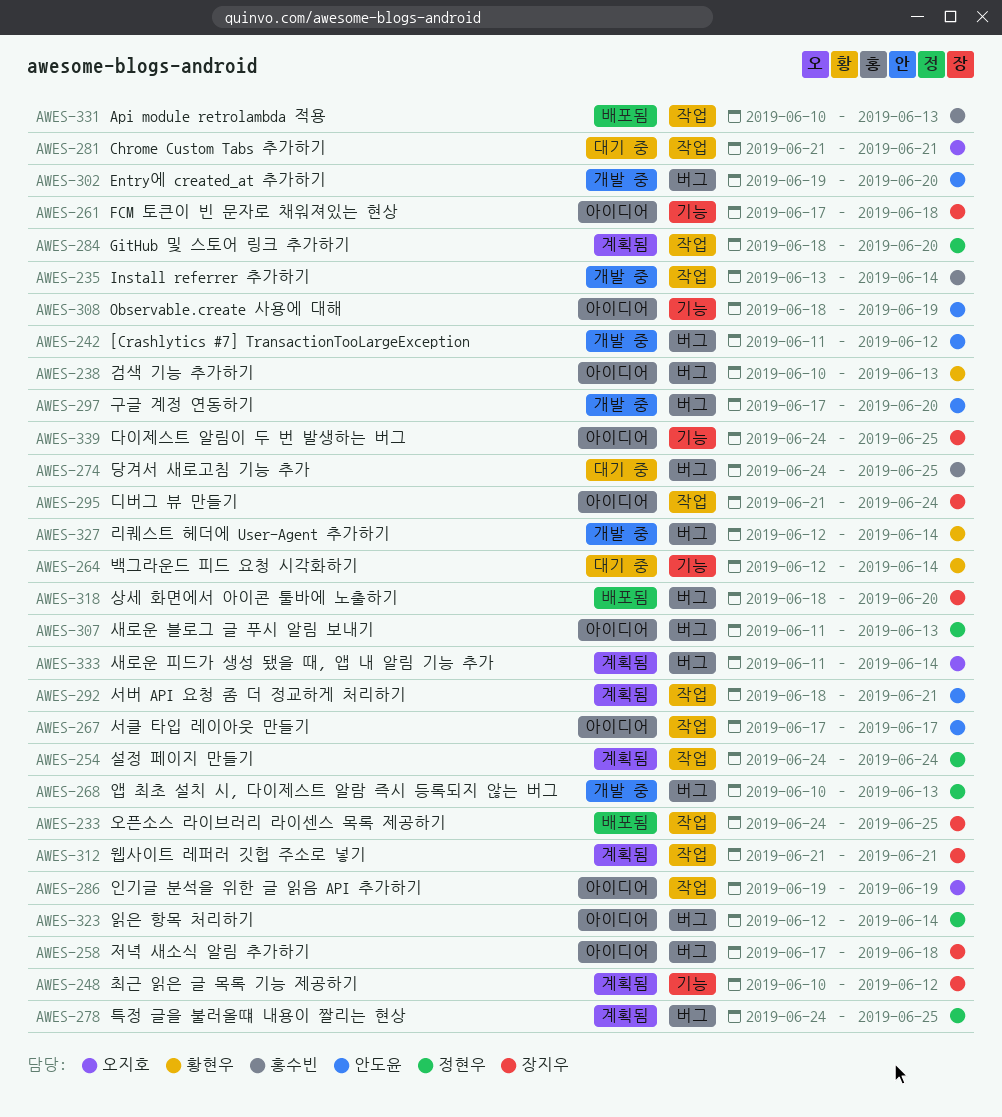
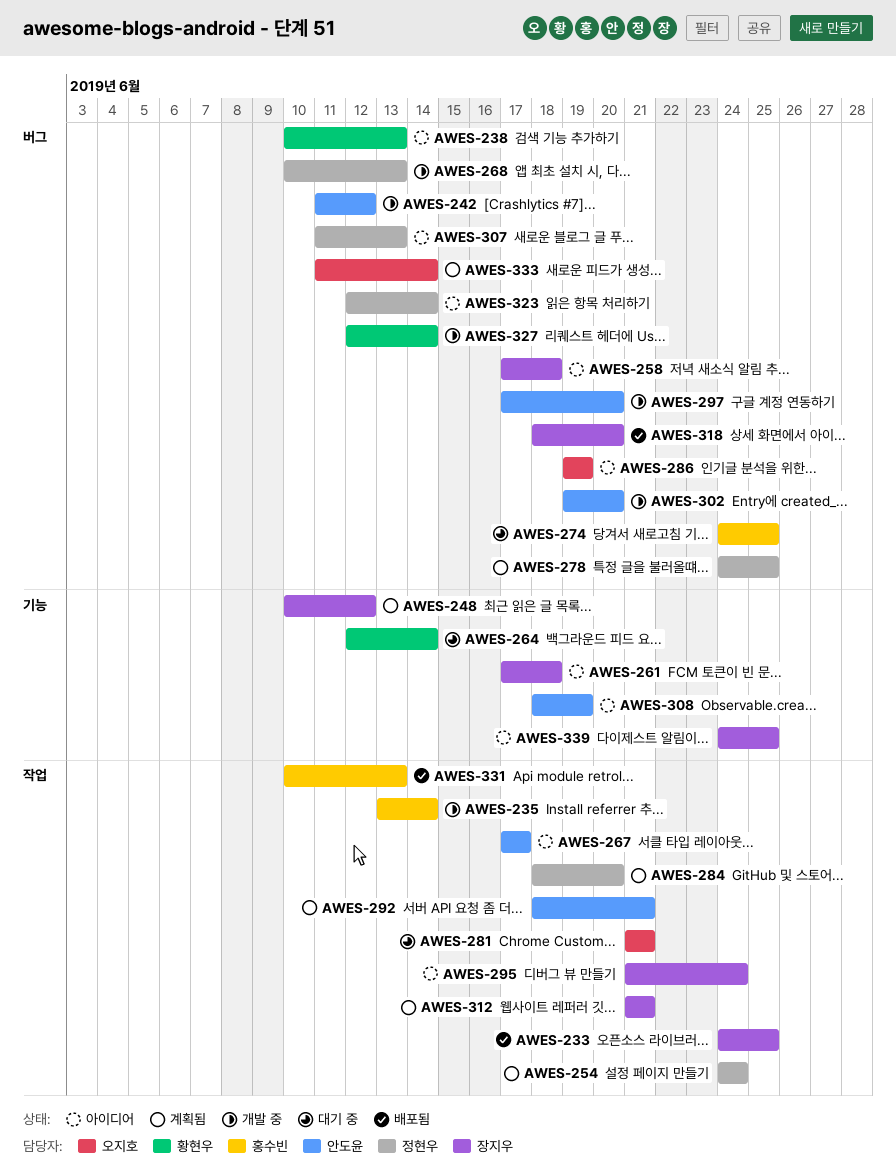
AWES-286, label: 작업 -> 버그

